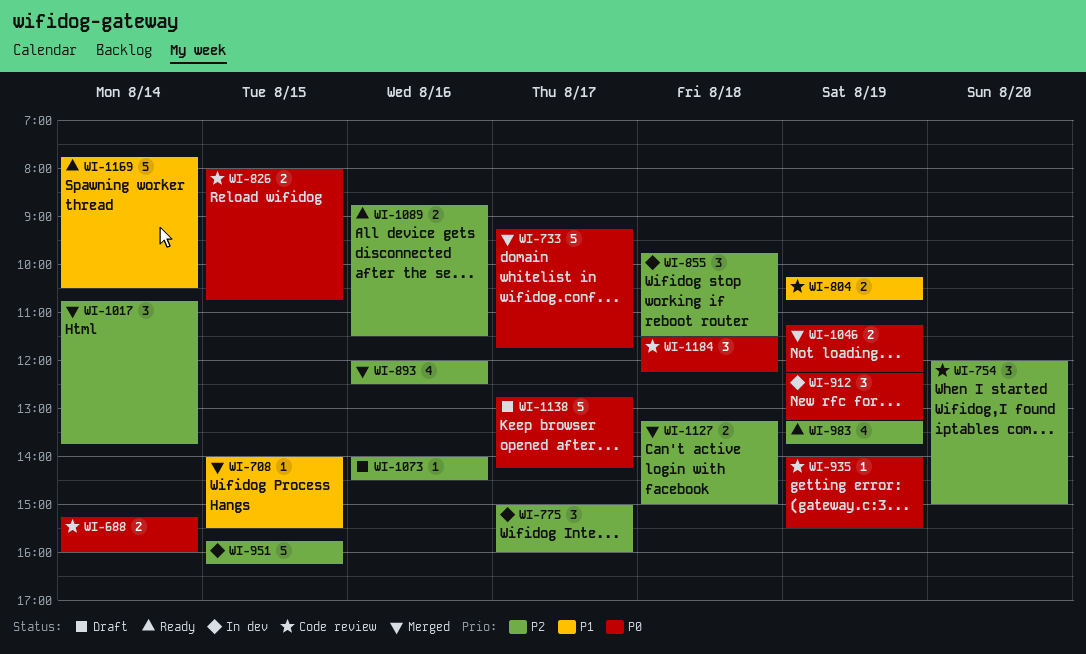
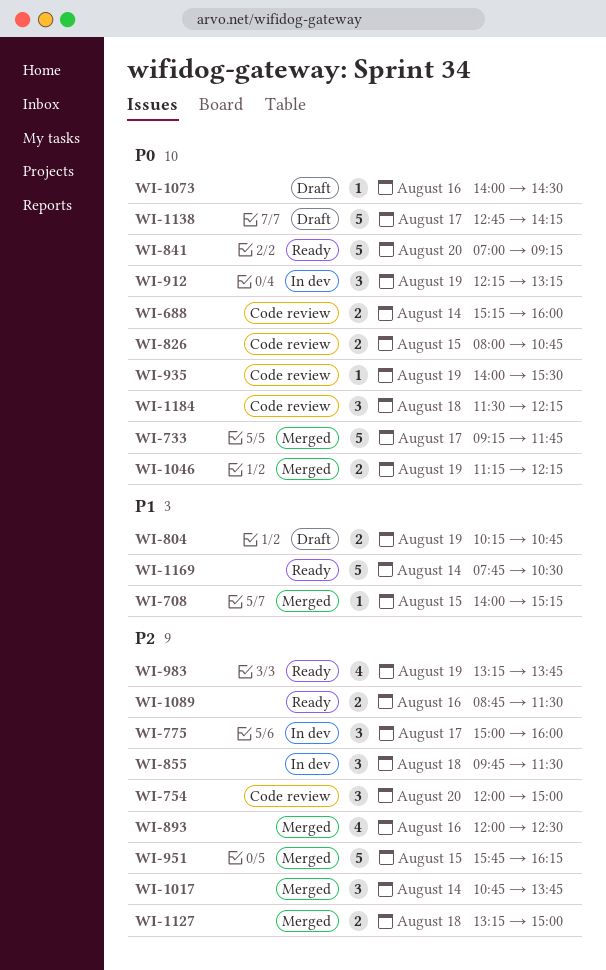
WI-708, ends: 15:30 -> 15:15
WI-804, status: Code review -> Draft
WI-841: none -> present
WI-951, status: In dev -> Merged
WI-1073, priority: P2 -> P0

